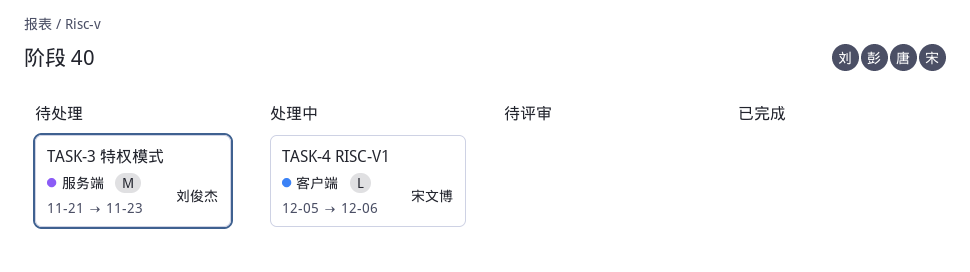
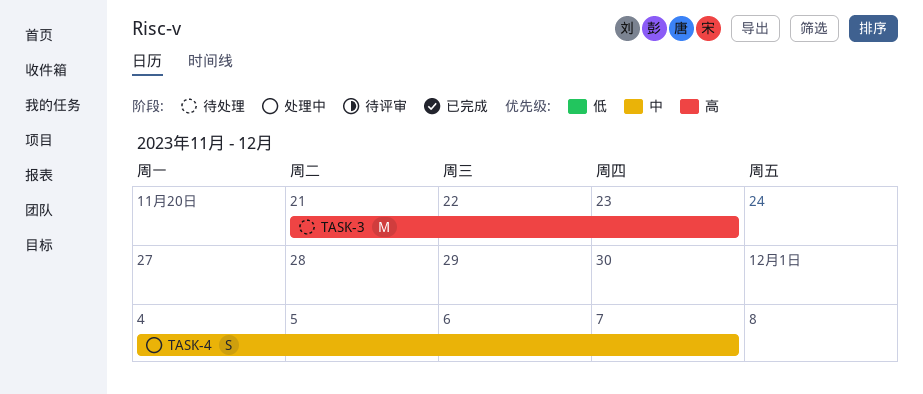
TASK-4, estimate: L -> S
TASK-4, start: Dec 5 -> Dec 4
TASK-4, due: Dec 6 -> Dec 7

